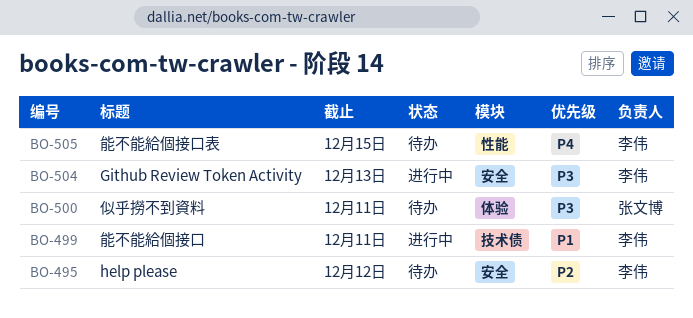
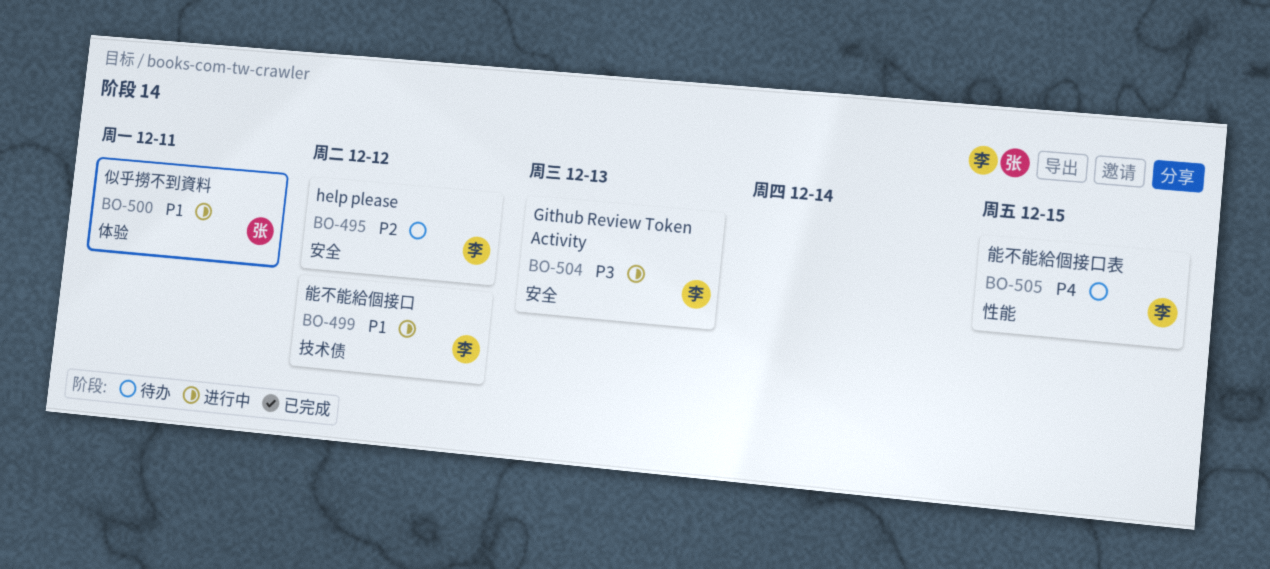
BO-499, due: Dec 11 -> Dec 12
BO-500, status: 待办 -> 进行中
BO-500, priority: P3 -> P1

